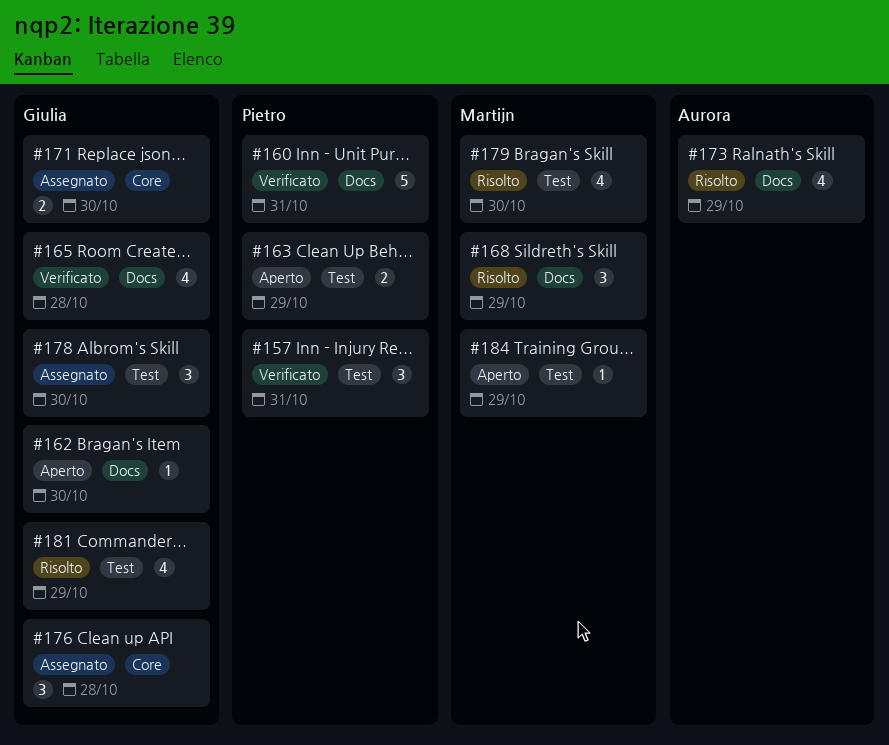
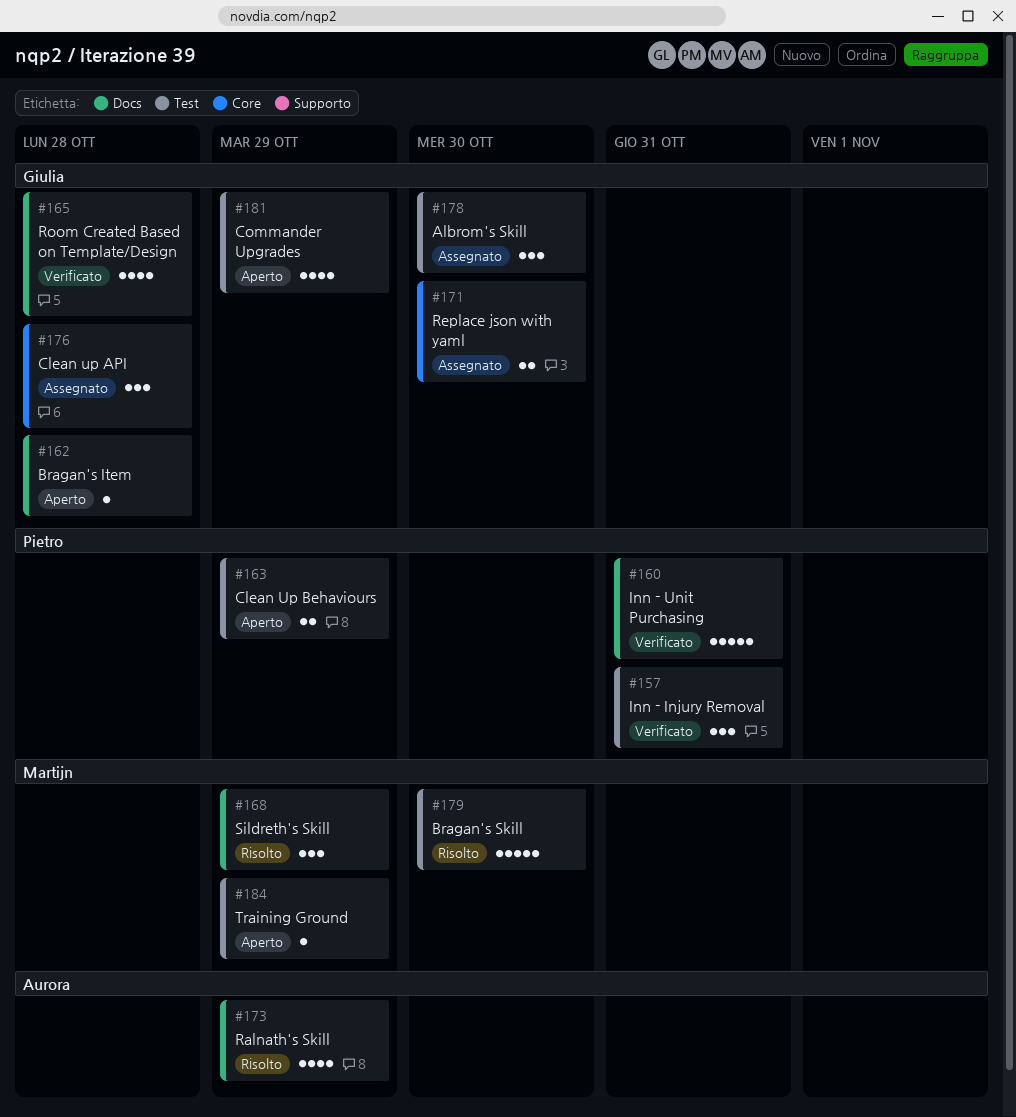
#162, due: Oct 30 -> Oct 28
#179, estimate: 4 -> 5
#181, status: Risolto -> Aperto

